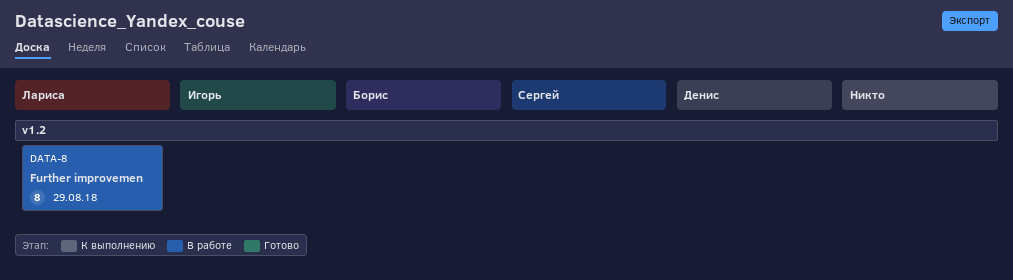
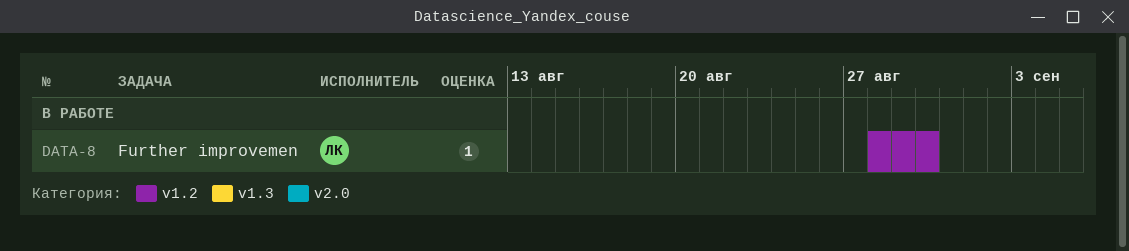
DATA-8, estimate: 8 -> 1
DATA-8, due: Aug 29 -> Aug 30

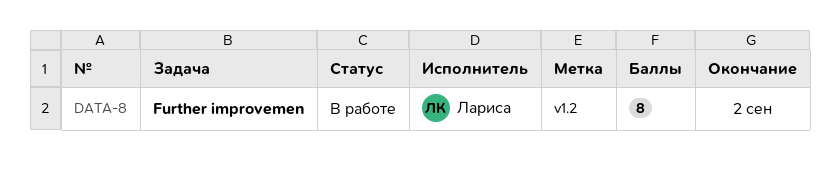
DATA-8, estimate: 1 -> 8
DATA-8, due: Aug 30 -> Sep 2

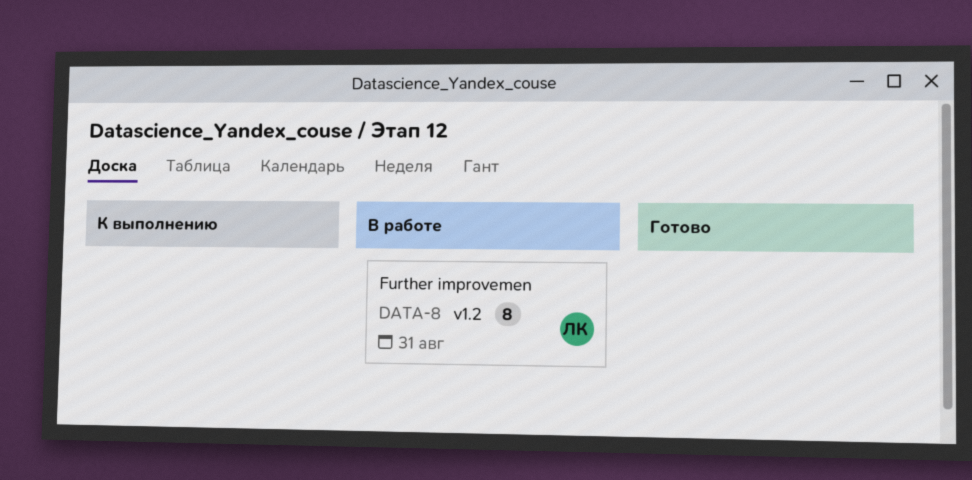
DATA-8, due: Sep 2 -> Aug 31

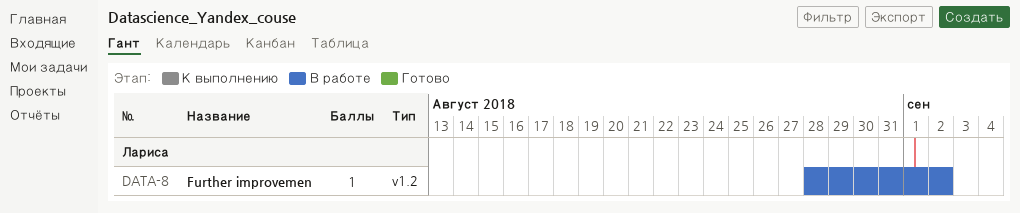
DATA-8, estimate: 8 -> 1
DATA-8, due: Aug 31 -> Sep 2

